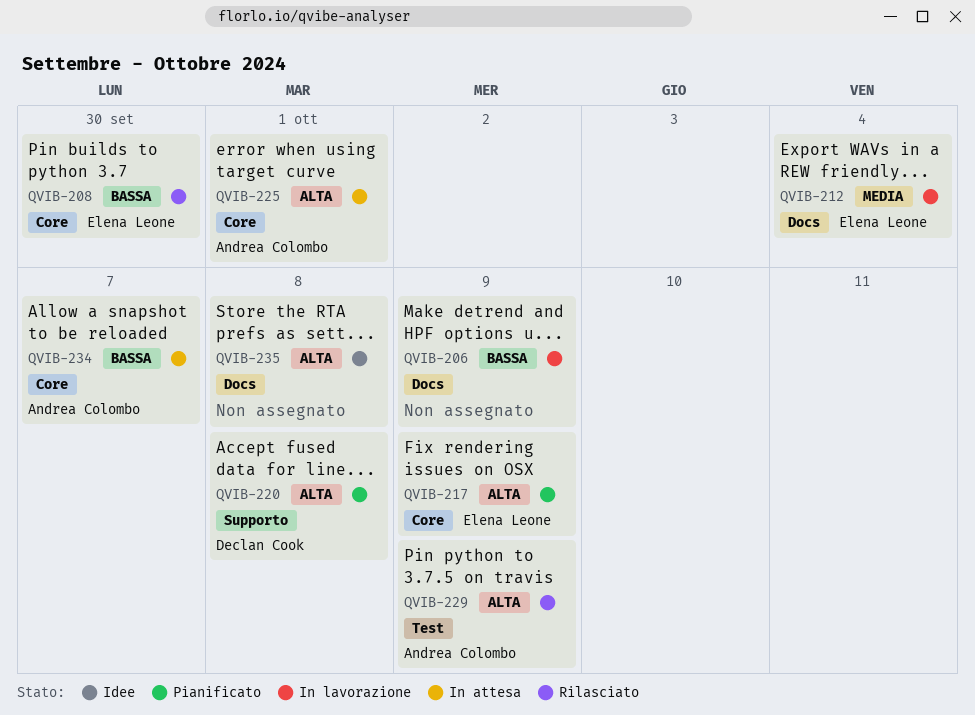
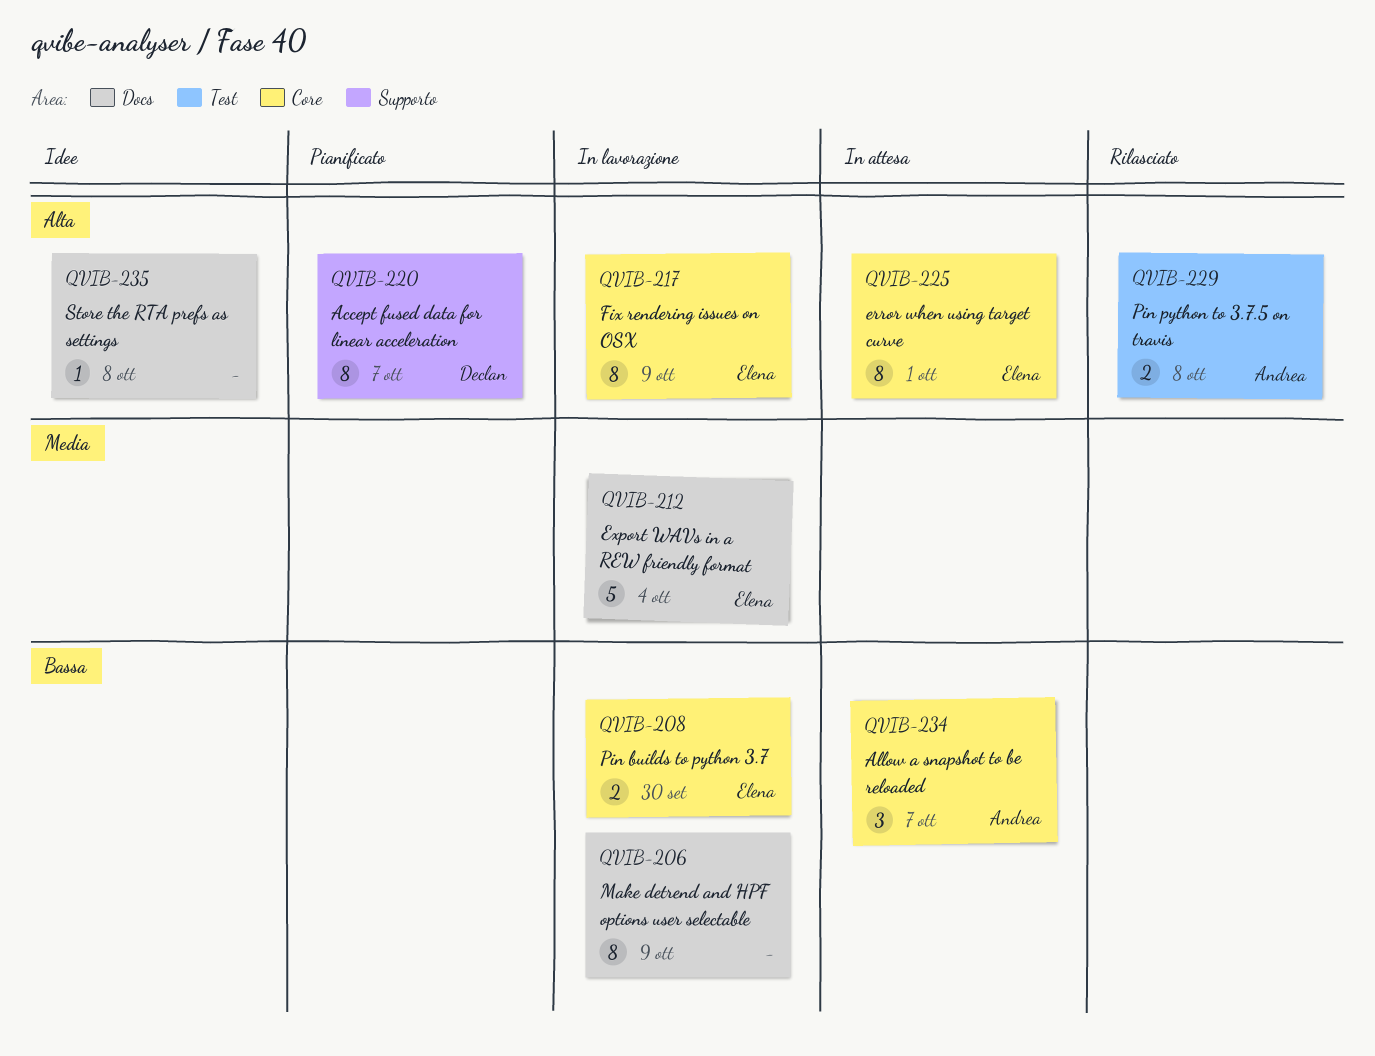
QVIB-208, status: Rilasciato -> In lavorazione
QVIB-217, status: Pianificato -> In lavorazione
QVIB-220, due: Oct 8 -> Oct 7
QVIB-225, owner: Andrea Colombo -> Elena Leone
QVIB-229, due: Oct 9 -> Oct 8

